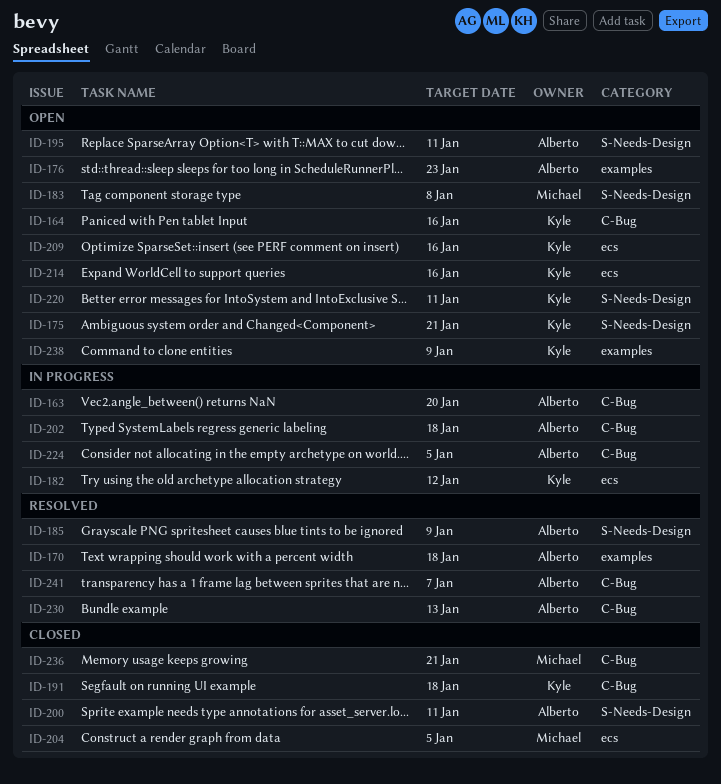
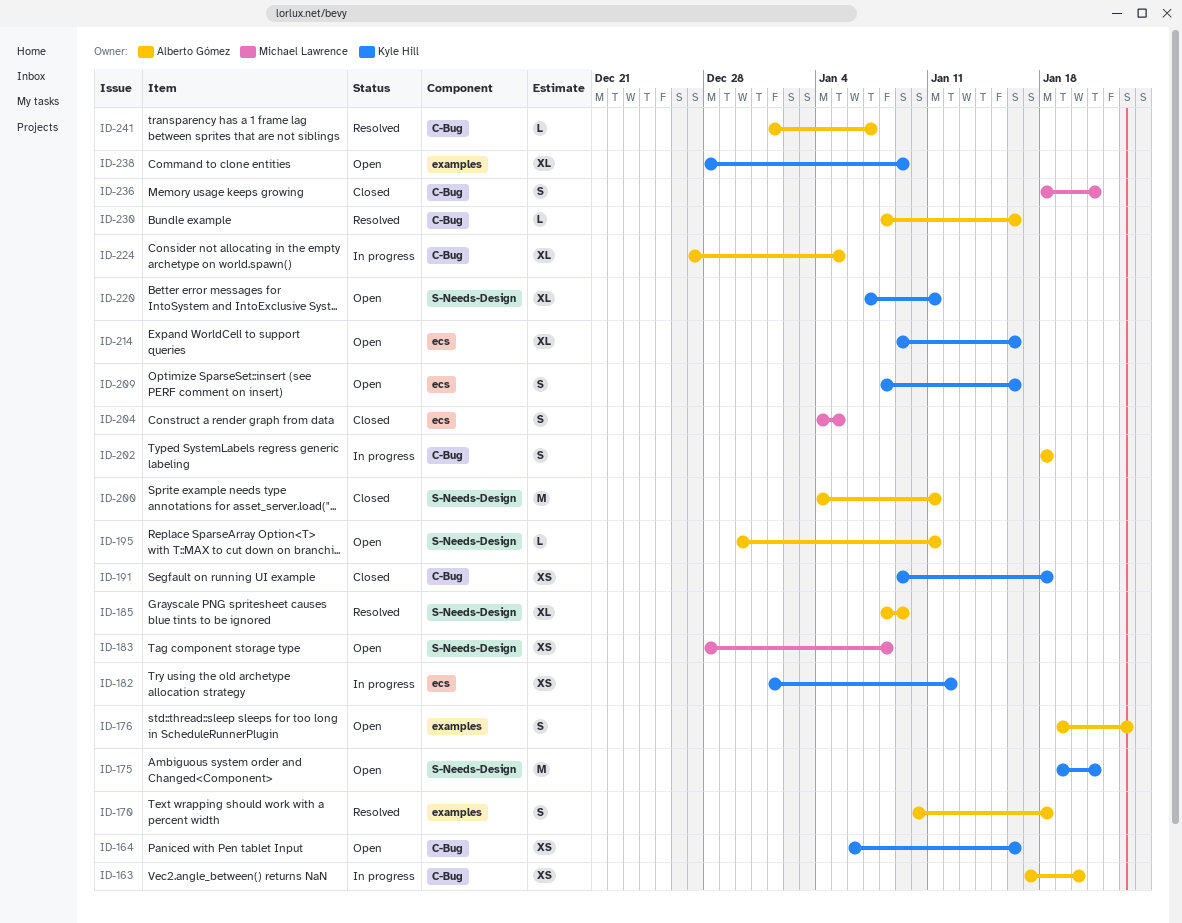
ID-230, due: Jan 13 -> Jan 16

